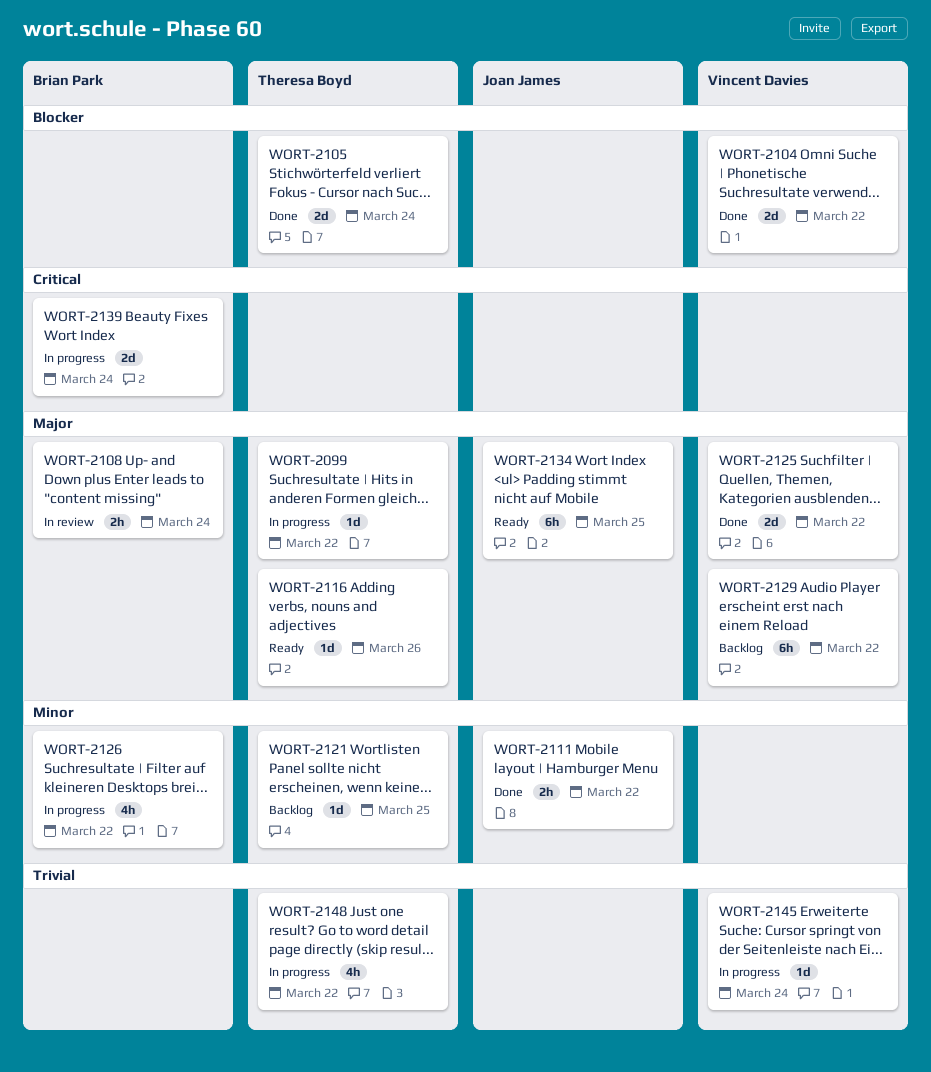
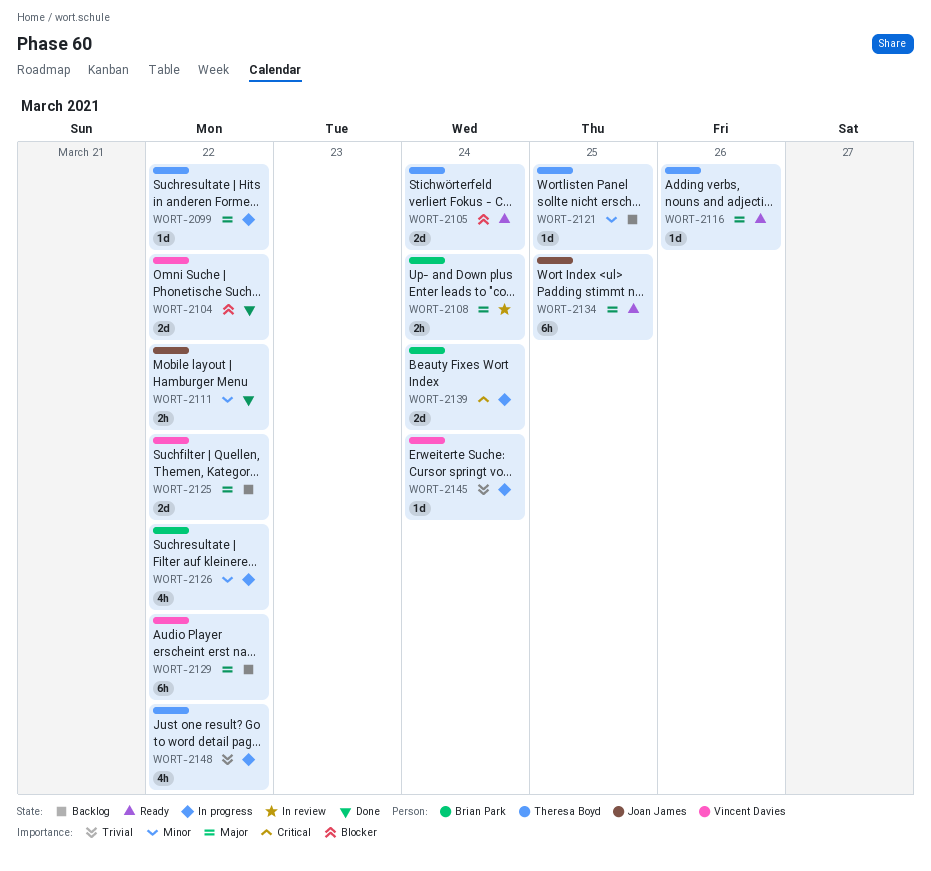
WORT-2105, status: Done -> Ready
WORT-2125, status: Done -> Backlog

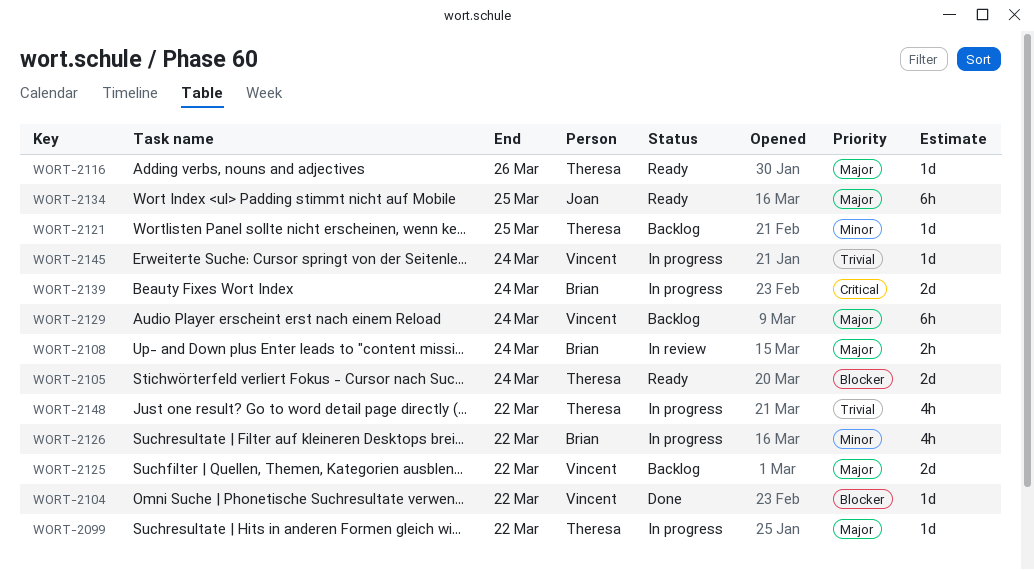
WORT-2104, estimate: 2d -> 1d
WORT-2111: present -> none
WORT-2129, due: Mar 22 -> Mar 24

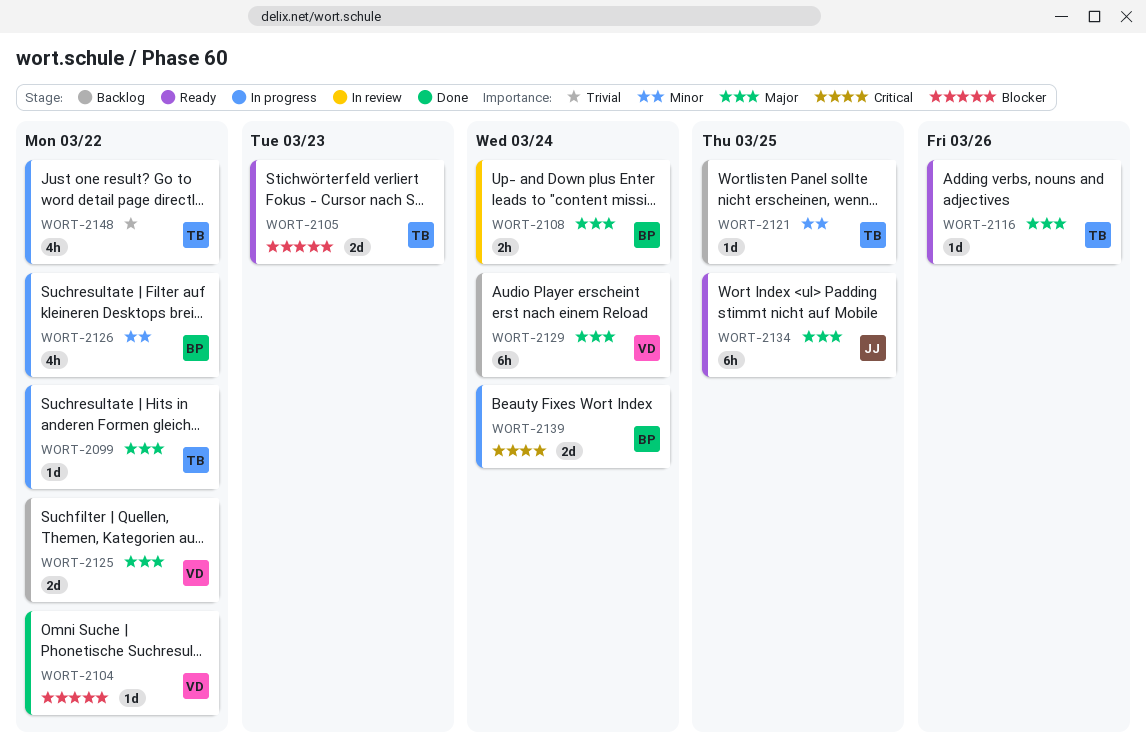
WORT-2105, due: Mar 24 -> Mar 23
WORT-2145: present -> none

